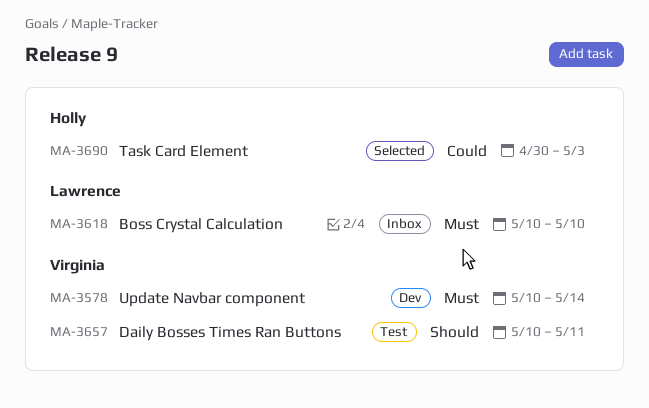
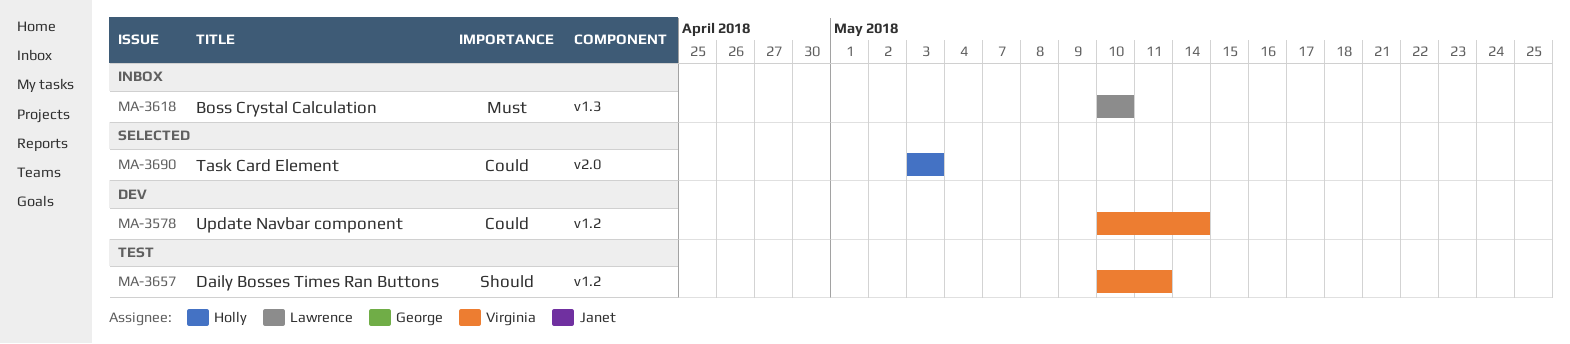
MA-3578, priority: Must -> Could
MA-3690, start: Apr 30 -> May 3

